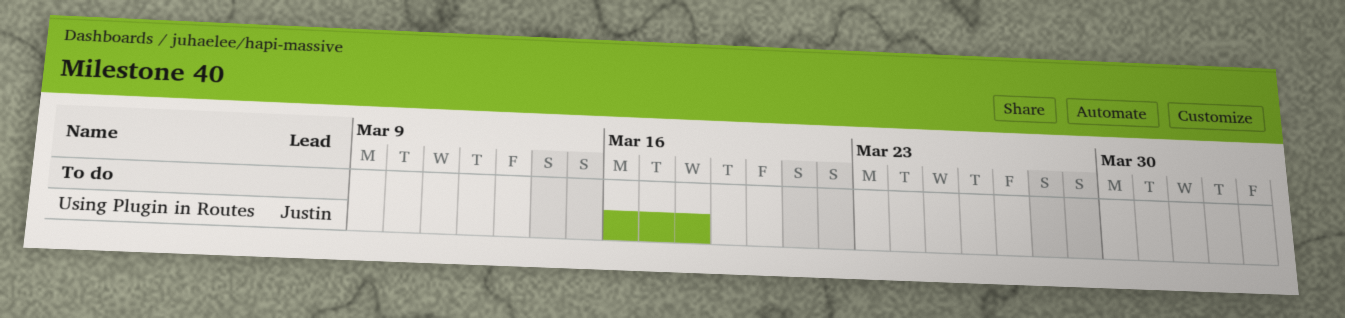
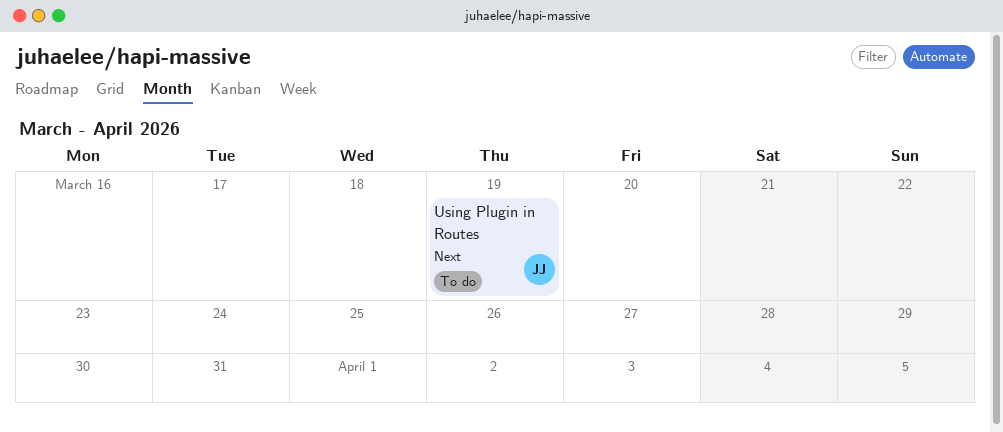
Using Plugin in Routes, due: Mar 18 -> Mar 19

